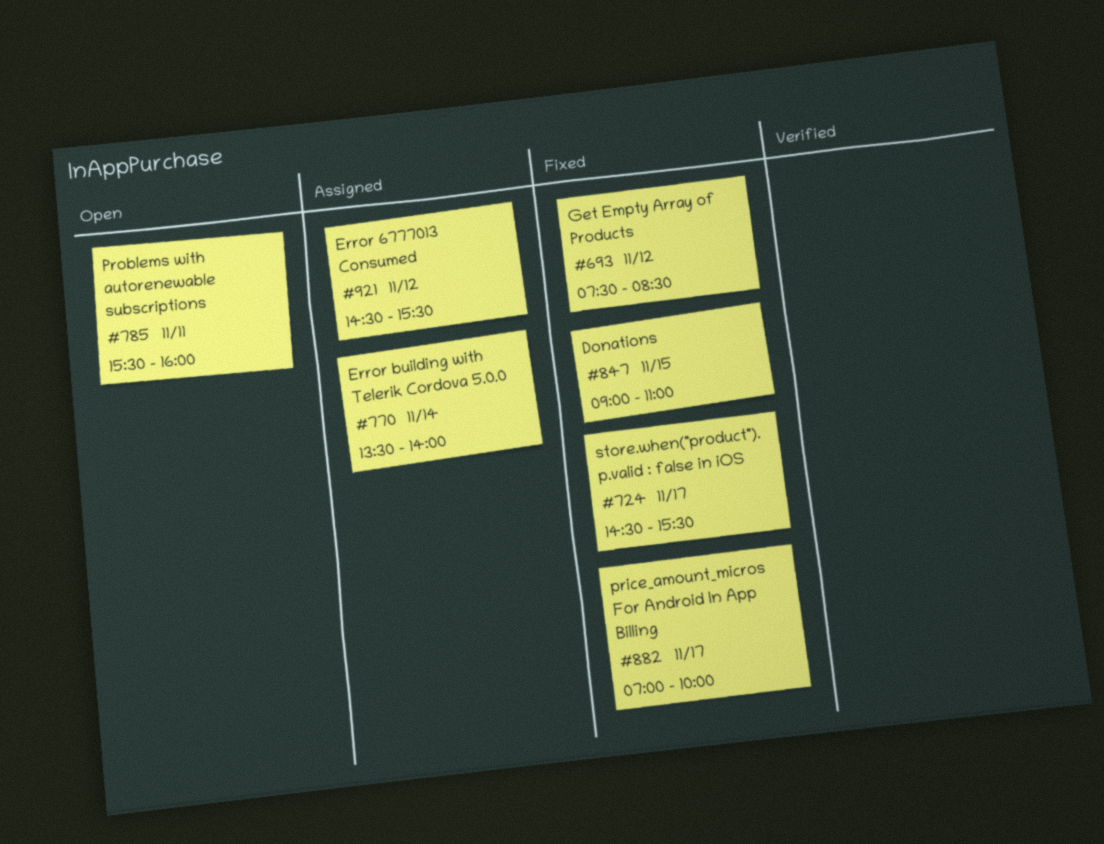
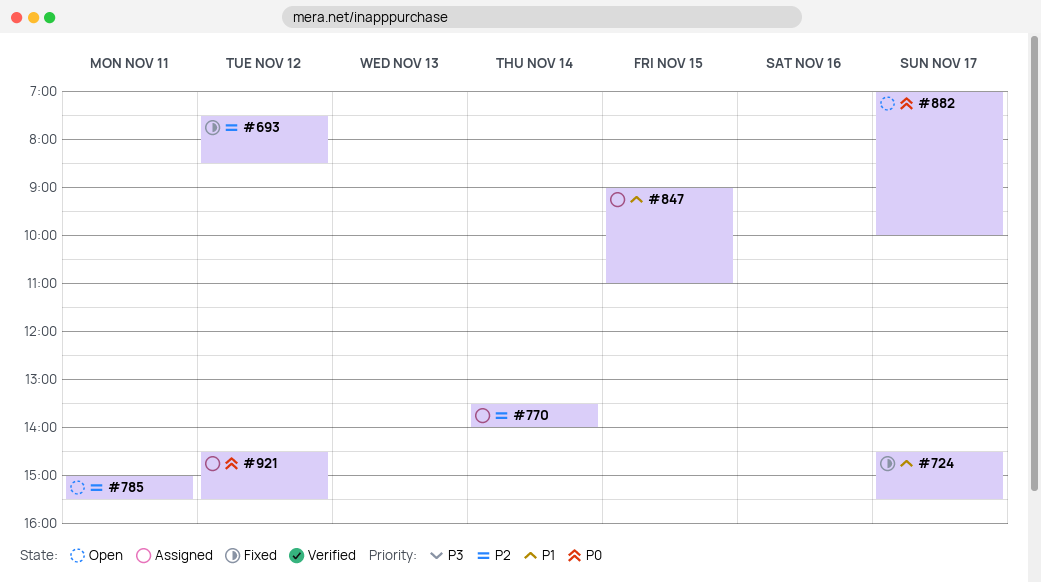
#785, begins: 15:30 -> 15:00
#785, ends: 16:00 -> 15:30
#847, status: Fixed -> Assigned
#882, status: Fixed -> Open

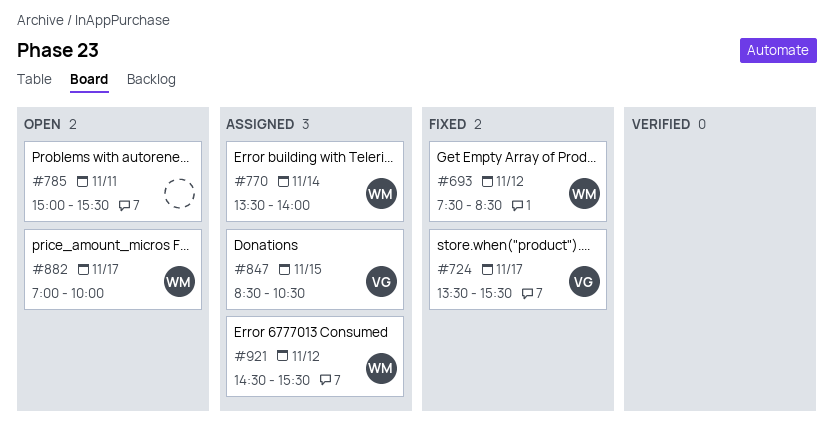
#724, begins: 14:30 -> 13:30
#847, begins: 09:00 -> 08:30
#847, ends: 11:00 -> 10:30

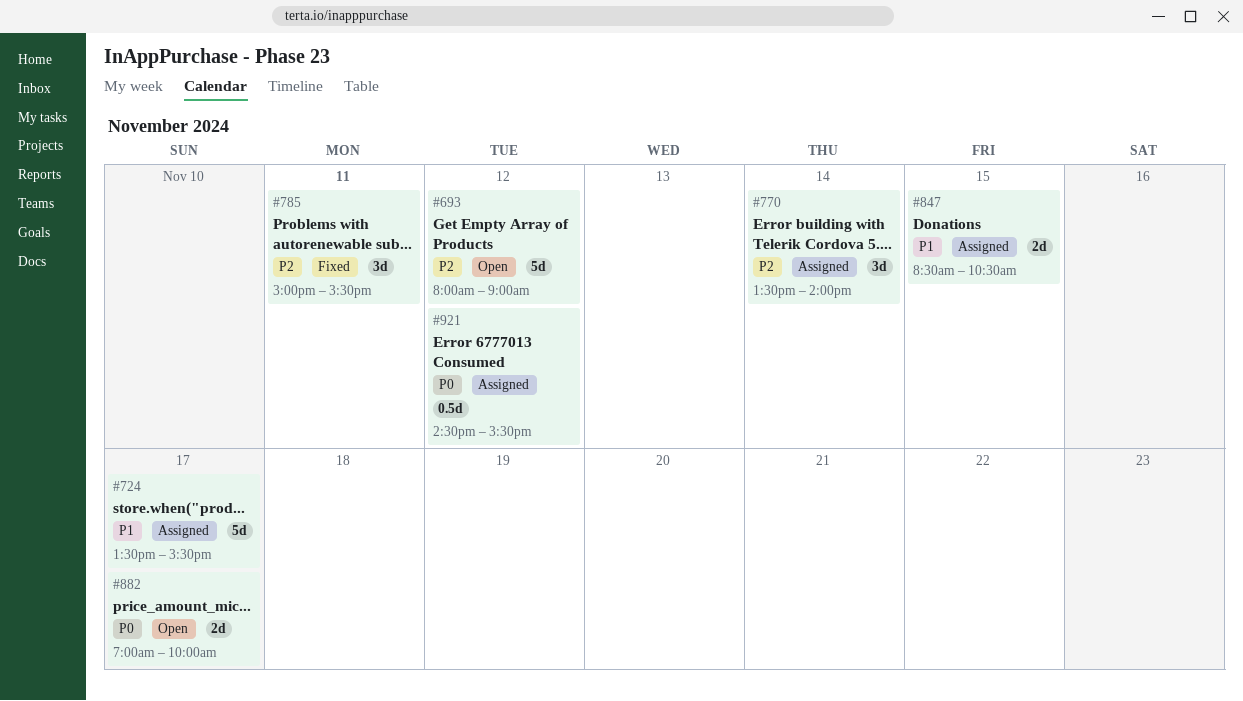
#693, status: Fixed -> Open
#693, begins: 07:30 -> 08:00
#693, ends: 08:30 -> 09:00
#724, status: Fixed -> Assigned
#785, status: Open -> Fixed

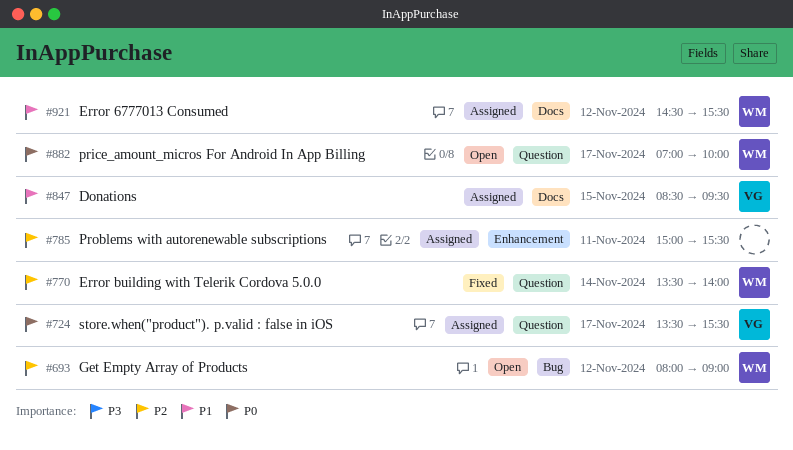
#724, priority: P1 -> P0
#770, status: Assigned -> Fixed
#785, status: Fixed -> Assigned
#847, ends: 10:30 -> 09:30
#921, priority: P0 -> P1

